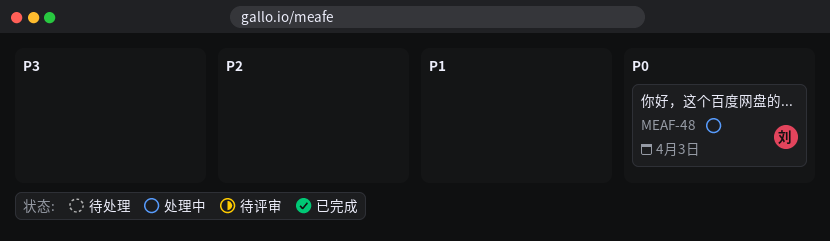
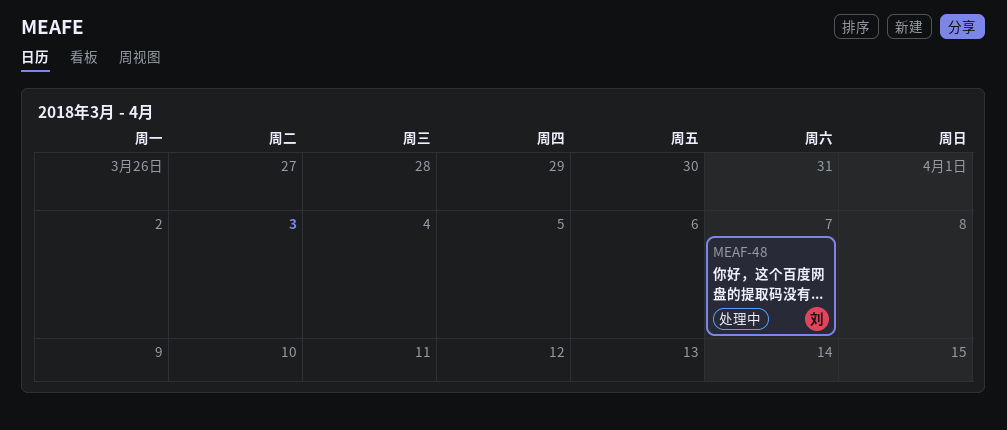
MEAF-48, due: Apr 3 -> Apr 7

